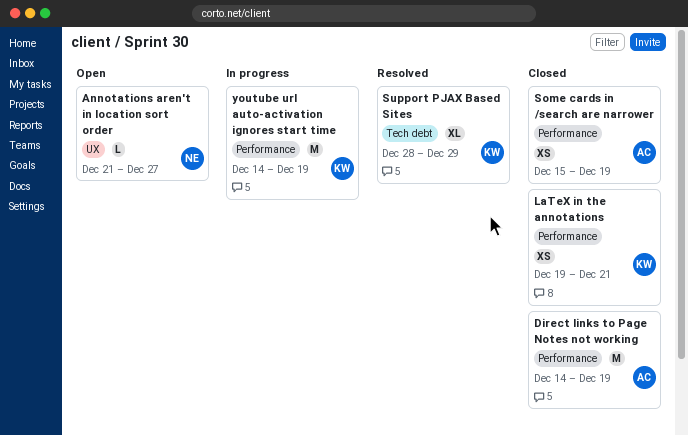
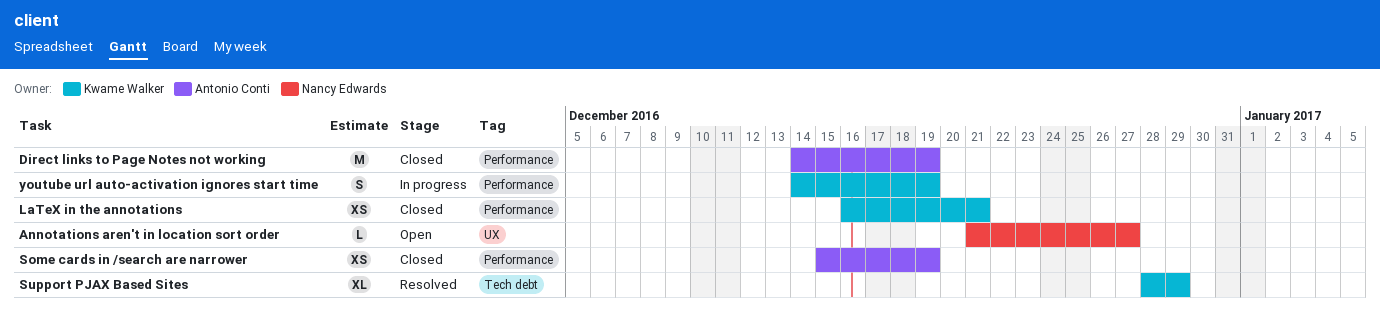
LaTeX in the annotations, start: Dec 19 -> Dec 16
youtube url auto-activation ignores start time, estimate: M -> S

